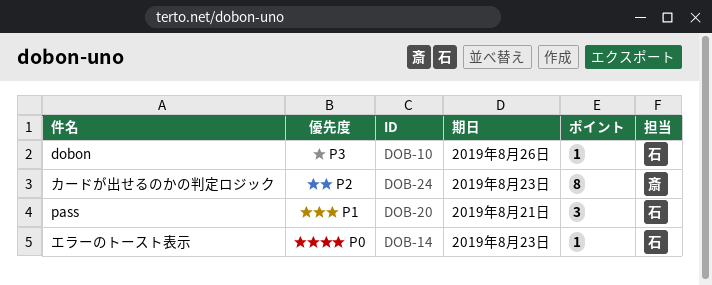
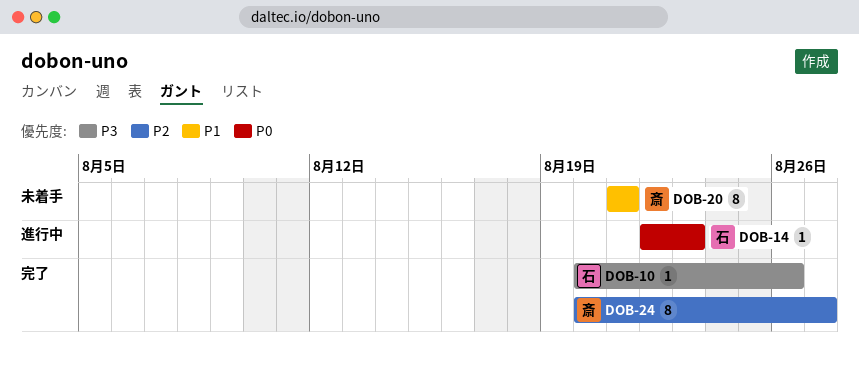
DOB-20, owner: 石 -> 斎
DOB-20, estimate: 3 -> 8
DOB-24, due: Aug 23 -> Aug 27

